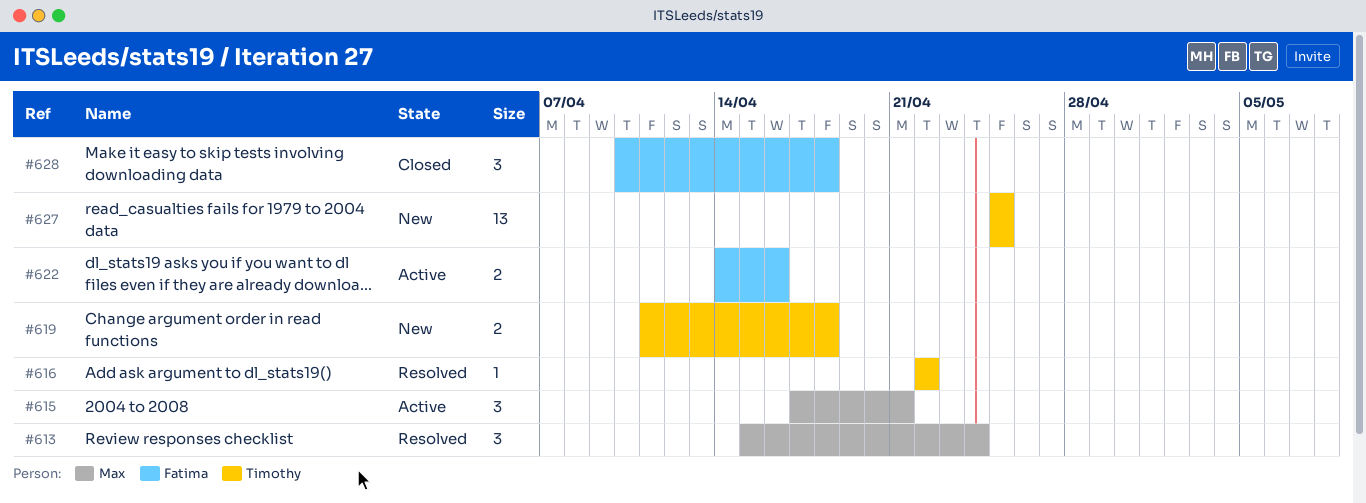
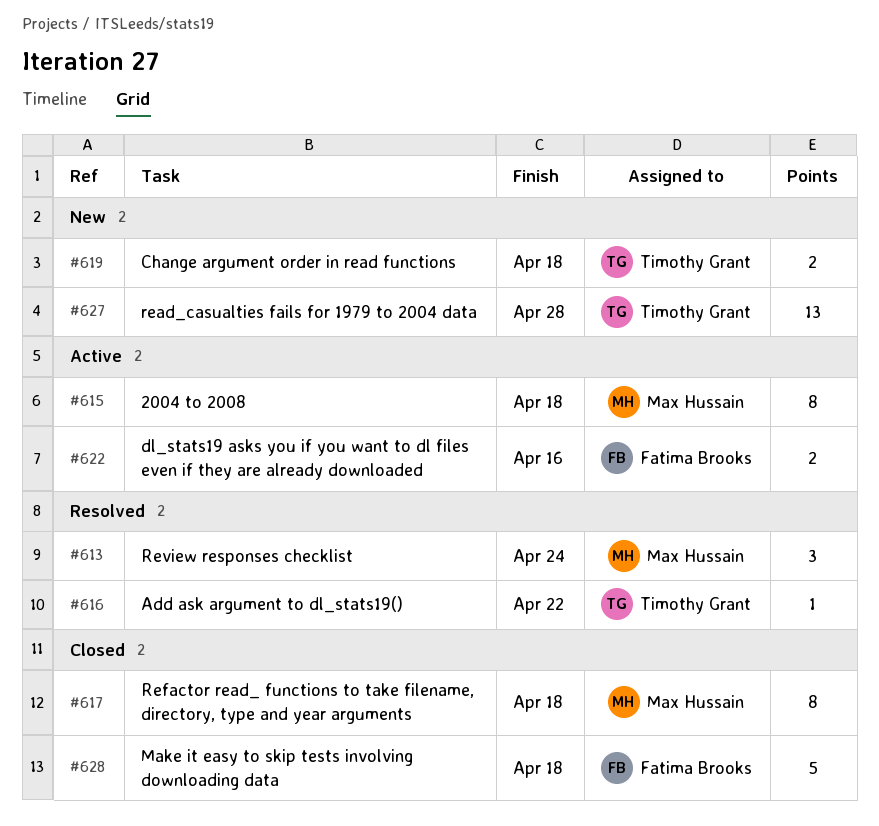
#615, estimate: 3 -> 8
#615, due: Apr 21 -> Apr 18
#617: none -> present
#627, due: Apr 25 -> Apr 28
#628, estimate: 3 -> 5

